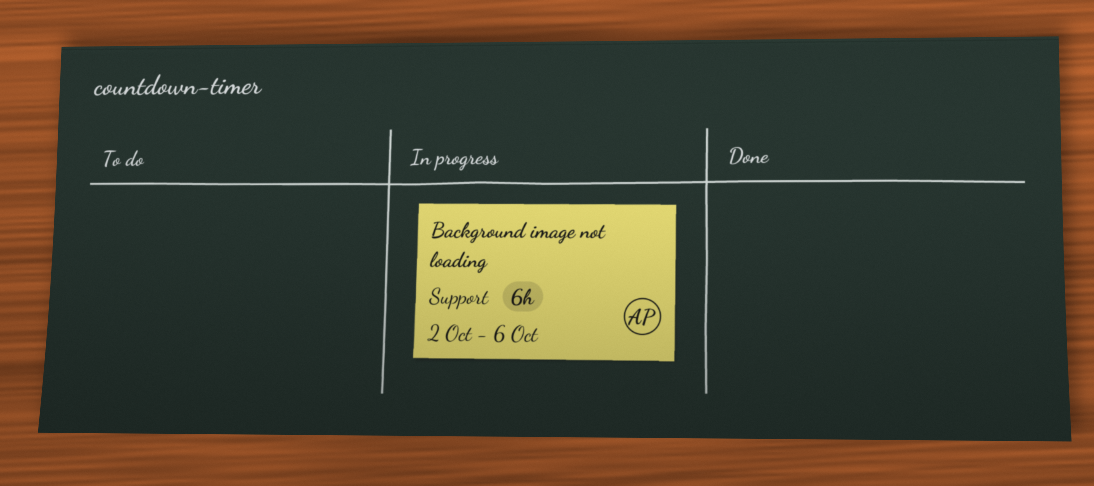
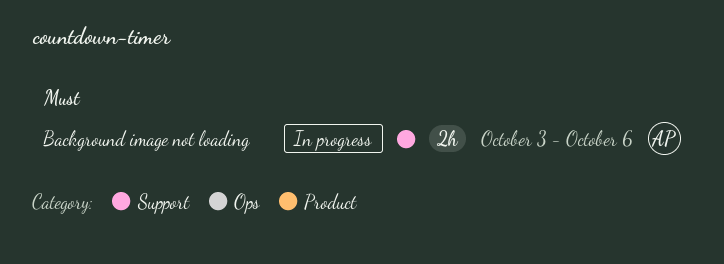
Background image not loading, estimate: 6h -> 2h
Background image not loading, start: Oct 2 -> Oct 3

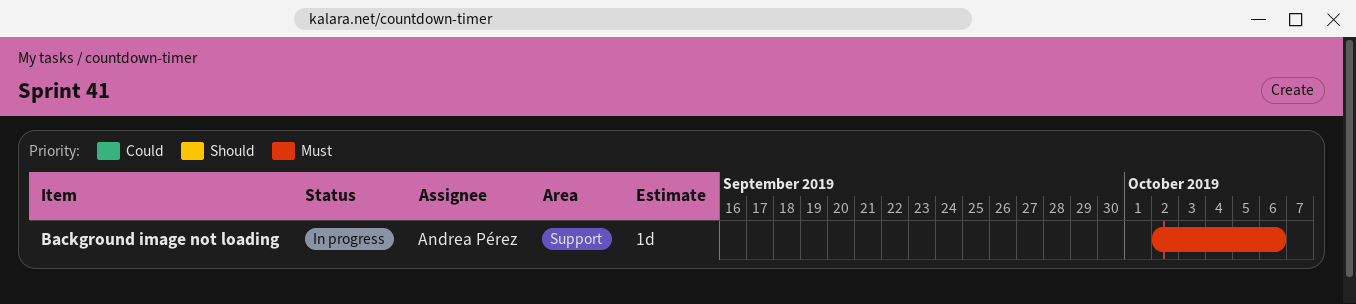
Background image not loading, estimate: 2h -> 1d
Background image not loading, start: Oct 3 -> Oct 2

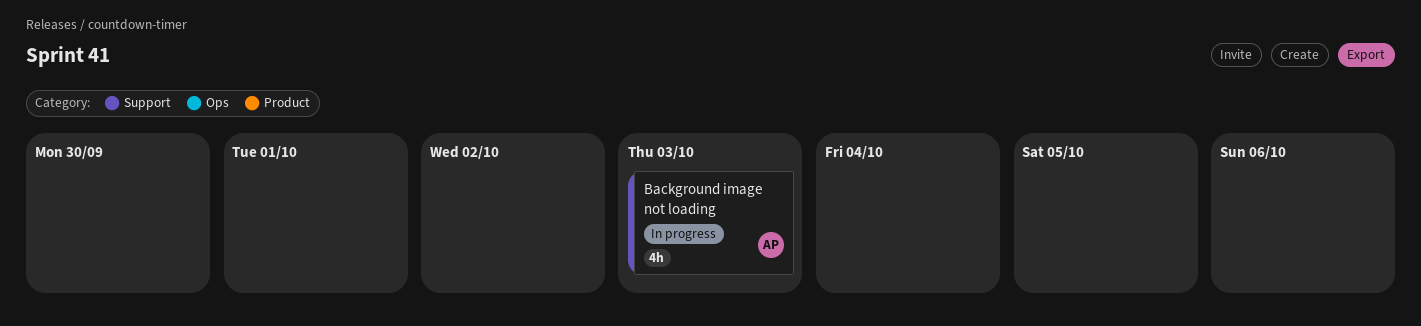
Background image not loading, estimate: 1d -> 4h
Background image not loading, due: Oct 6 -> Oct 3

